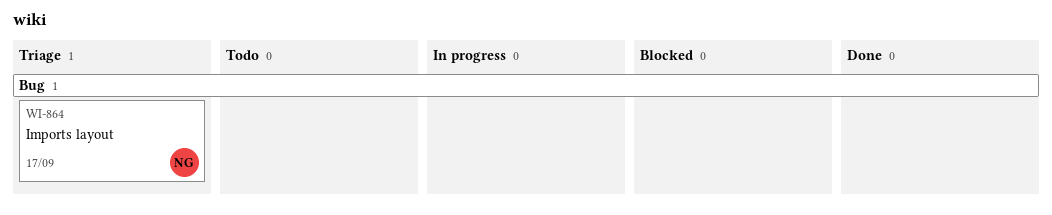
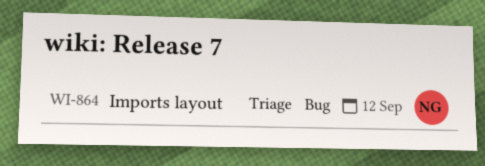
WI-864, due: Sep 17 -> Sep 12

